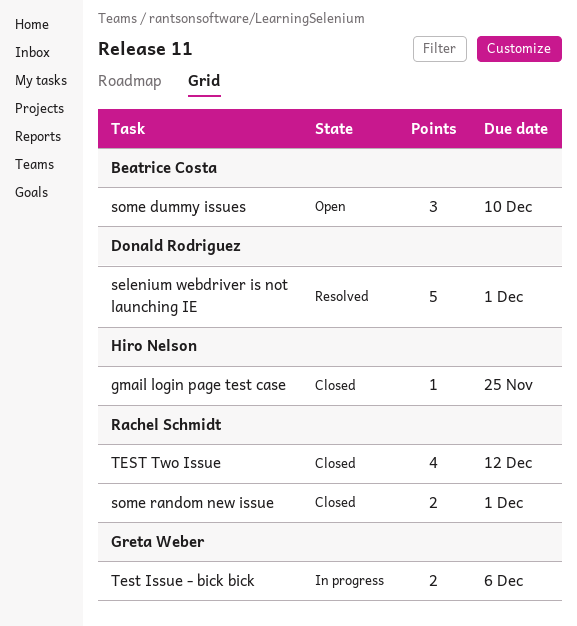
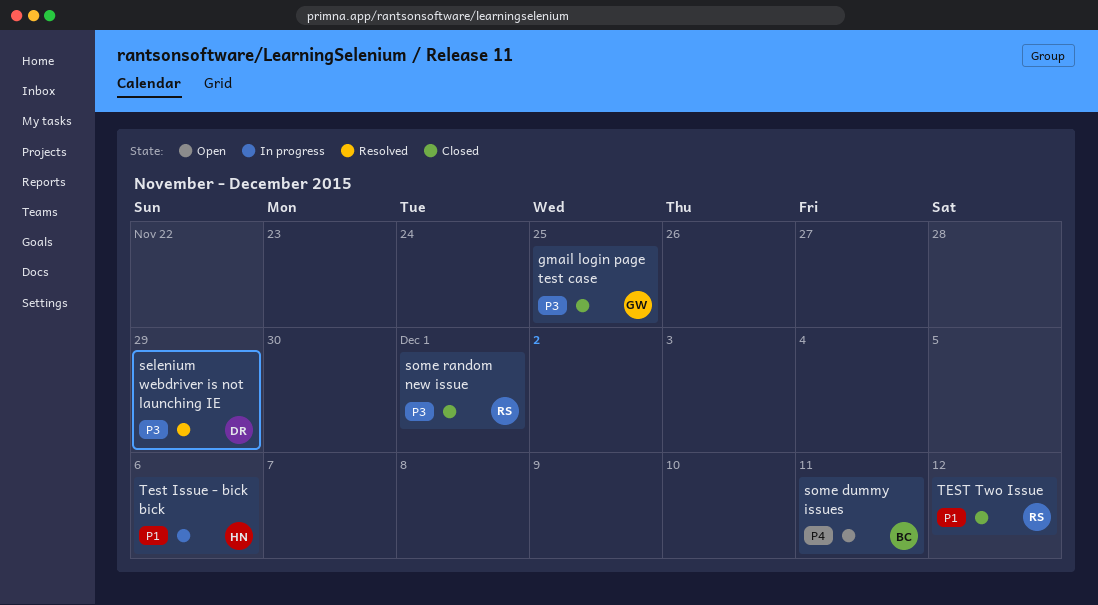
gmail login page test case, owner: Hiro Nelson -> Greta Weber
selenium webdriver is not launching IE, due: Dec 1 -> Nov 29
some dummy issues, due: Dec 10 -> Dec 11
Test Issue - bick bick, owner: Greta Weber -> Hiro Nelson

